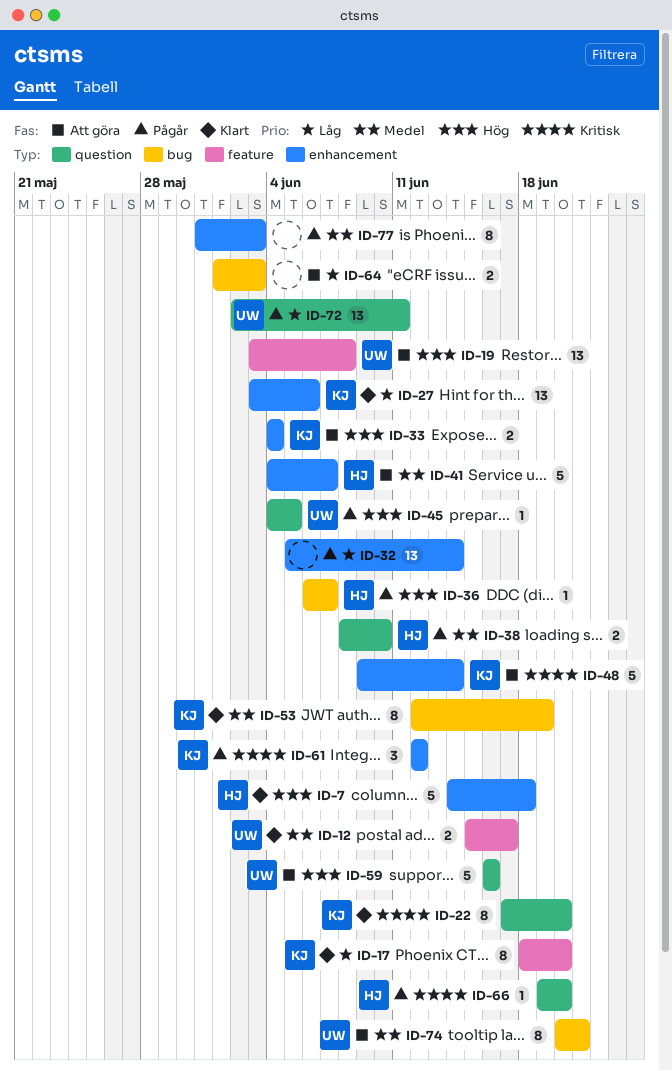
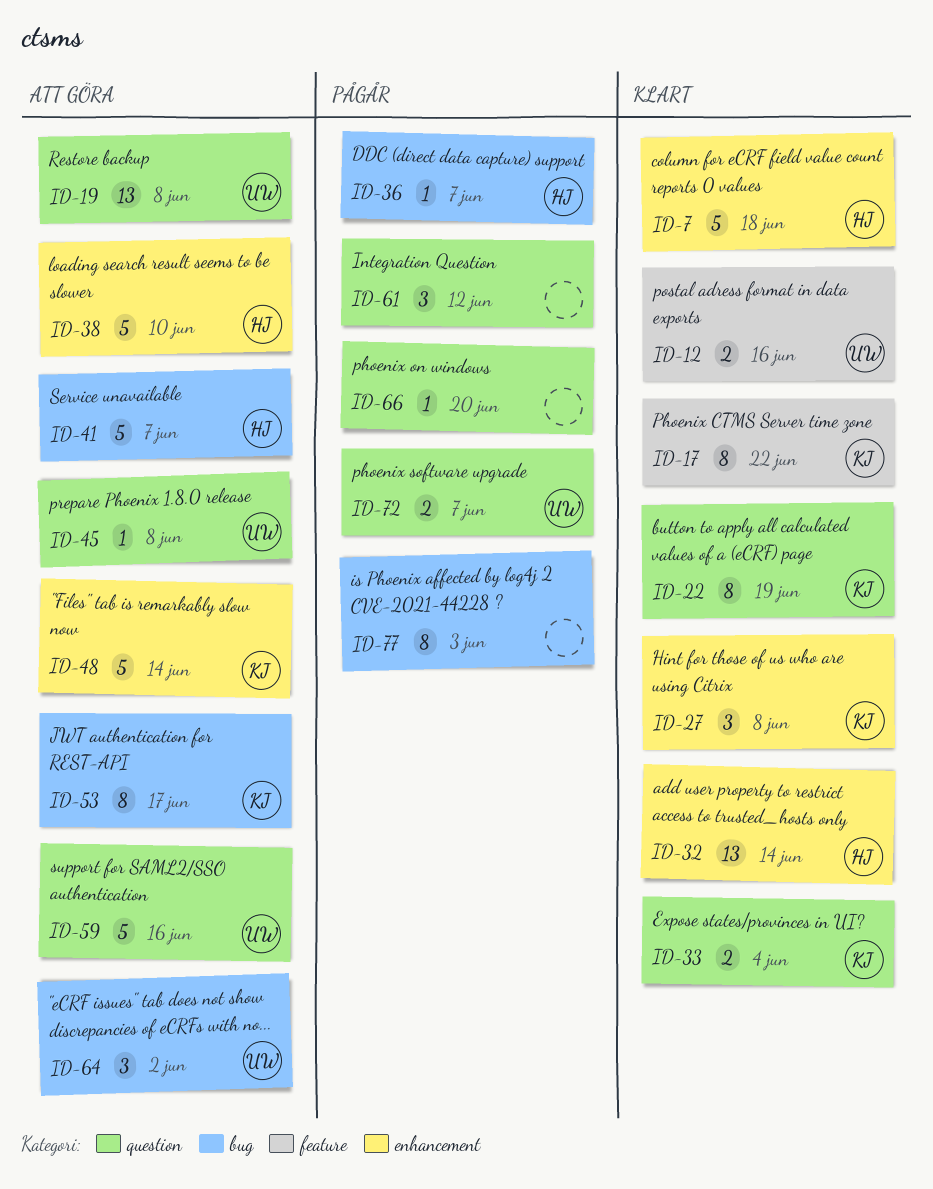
ID-12, due: Jun 17 -> Jun 16
ID-17, due: Jun 20 -> Jun 22
ID-19, label: feature -> question
ID-22, due: Jun 20 -> Jun 19
ID-27, estimate: 13 -> 3
ID-27, due: Jun 6 -> Jun 8
ID-32, status: Pågår -> Klart
ID-32, owner: none -> HJ
ID-33, status: Att göra -> Klart
ID-33, label: enhancement -> question
ID-38, status: Pågår -> Att göra
ID-38, label: question -> enhancement
ID-38, estimate: 2 -> 5
ID-41, label: enhancement -> bug
ID-45, status: Pågår -> Att göra
ID-45, due: Jun 5 -> Jun 8
ID-53, status: Klart -> Att göra
ID-53, due: Jun 19 -> Jun 17
ID-61, owner: KJ -> none
ID-61, label: enhancement -> question
ID-64, owner: none -> UW
ID-64, estimate: 2 -> 3
ID-64, due: Jun 3 -> Jun 2
ID-66, owner: HJ -> none
ID-72, estimate: 13 -> 2
ID-72, due: Jun 11 -> Jun 7
ID-74: present -> none
ID-77, label: enhancement -> bug

